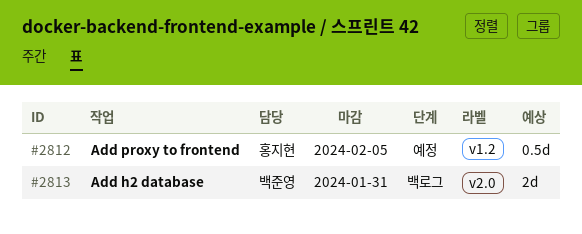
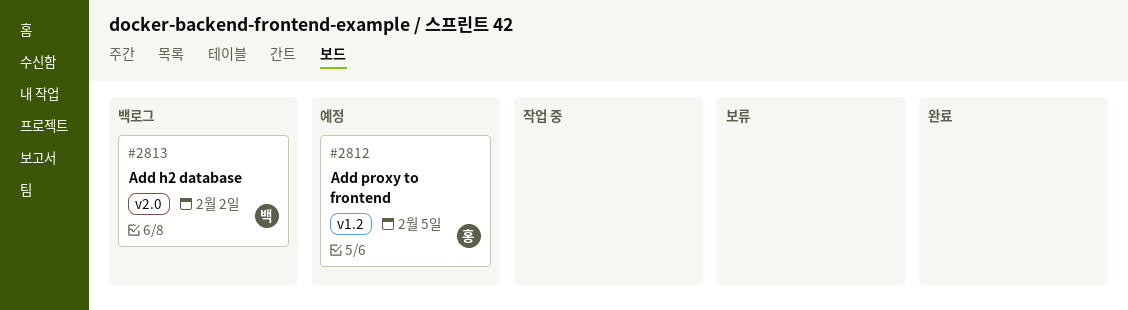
#2813, due: Jan 31 -> Feb 2

